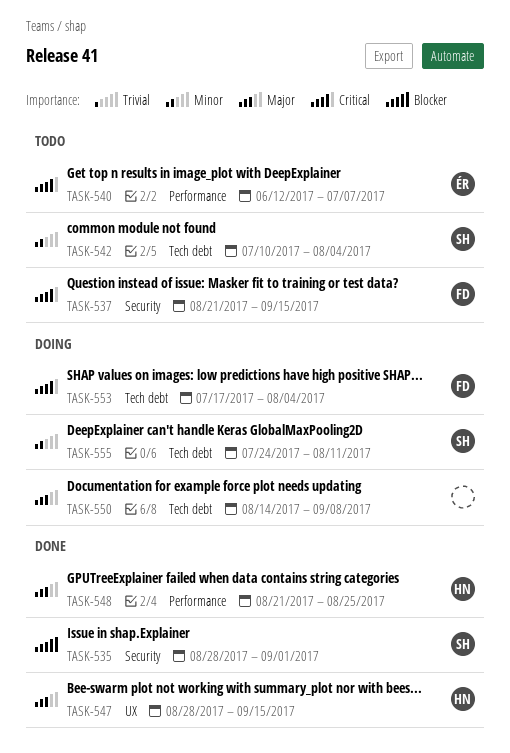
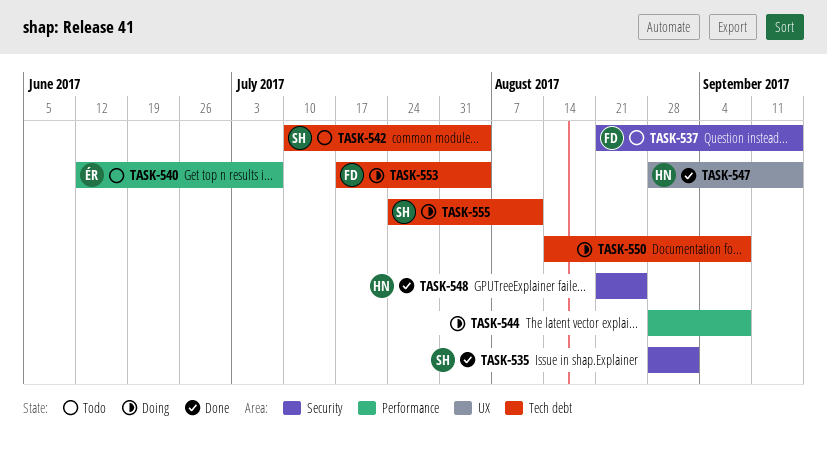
TASK-544: none -> present
TASK-548, label: Performance -> Security

